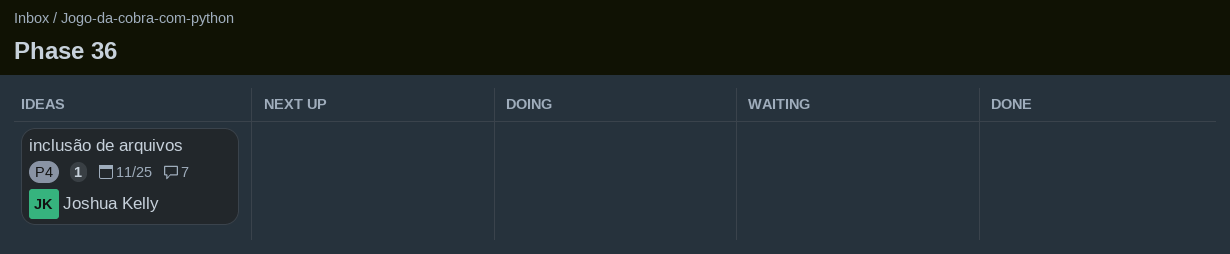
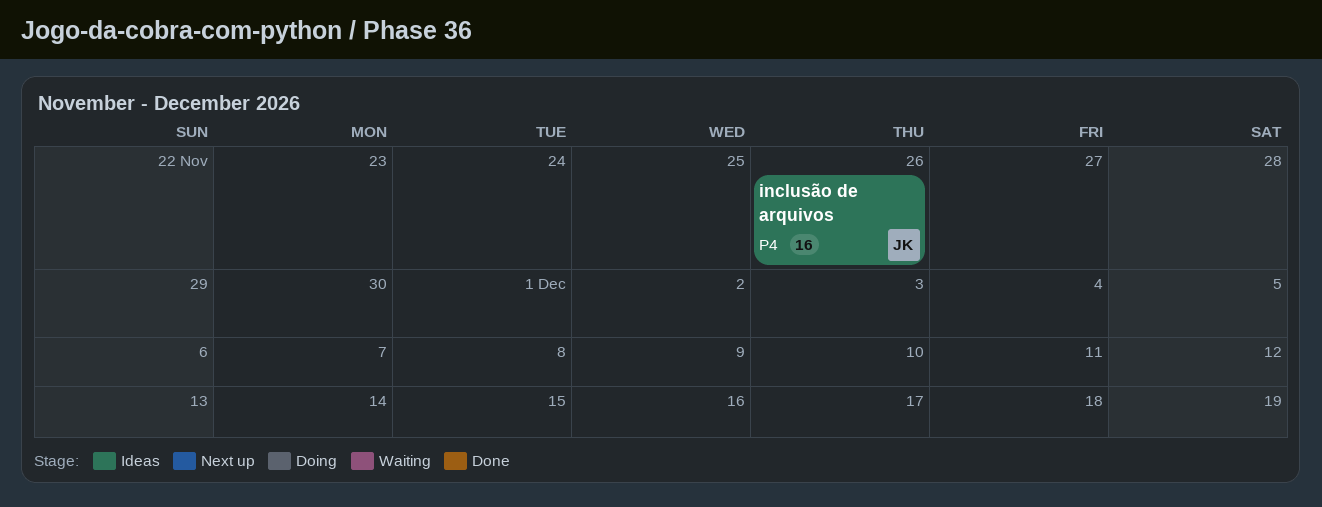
inclusão de arquivos, estimate: 1 -> 16
inclusão de arquivos, due: Nov 25 -> Nov 26

